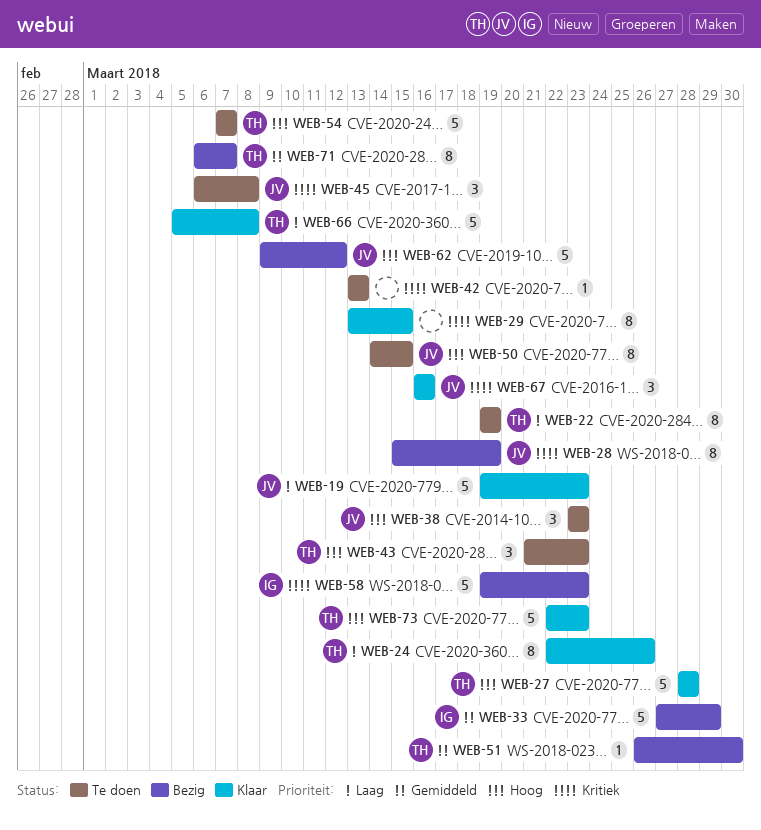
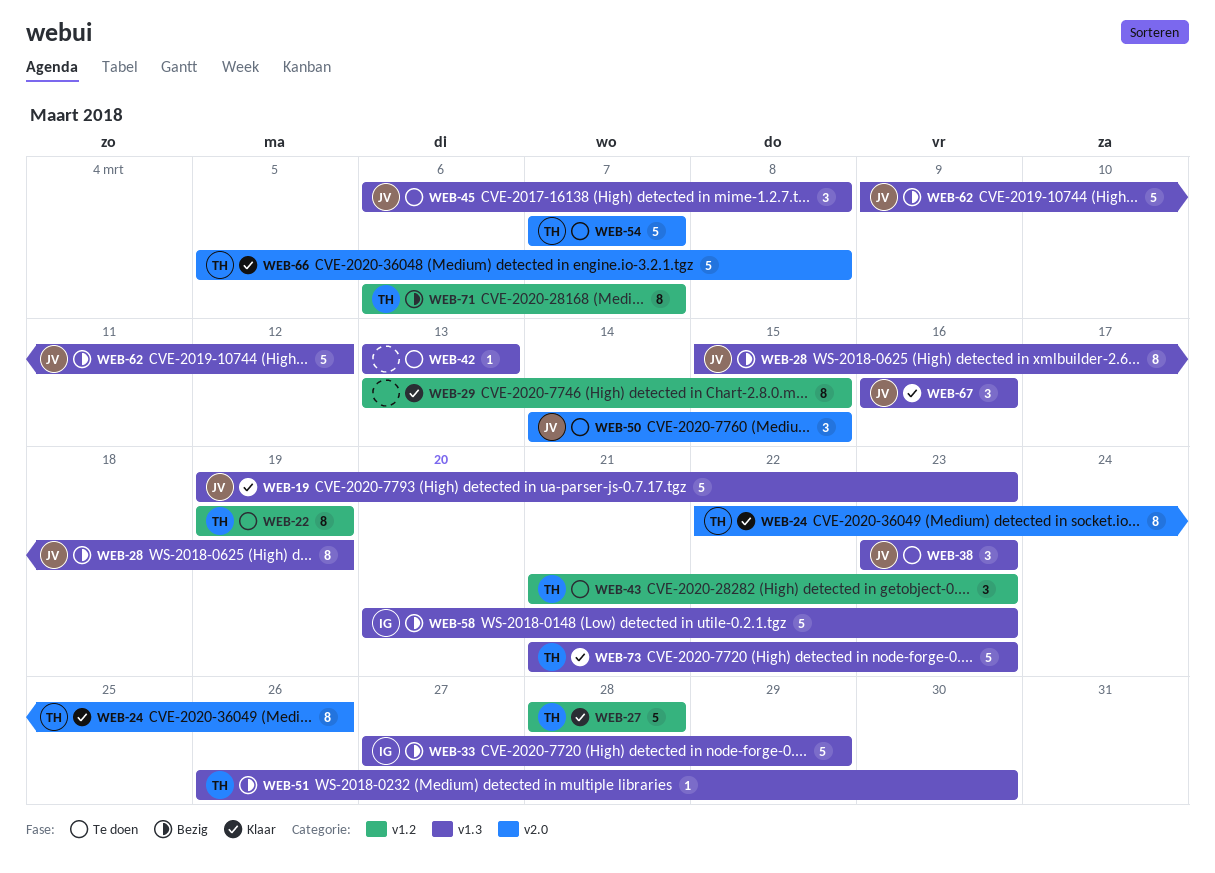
WEB-50, estimate: 8 -> 3
WEB-58, start: Mar 19 -> Mar 20
WEB-73, start: Mar 22 -> Mar 21

